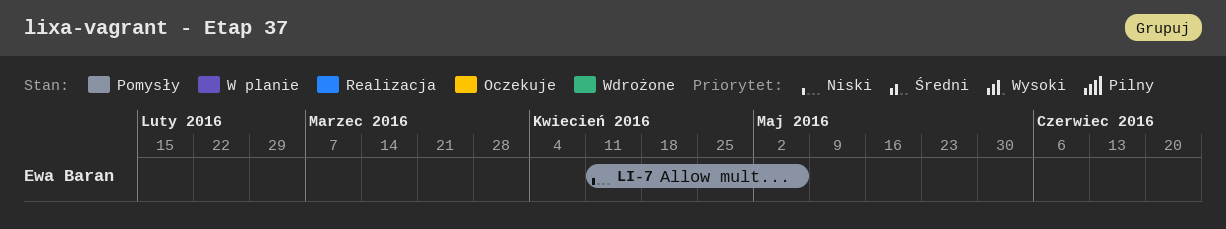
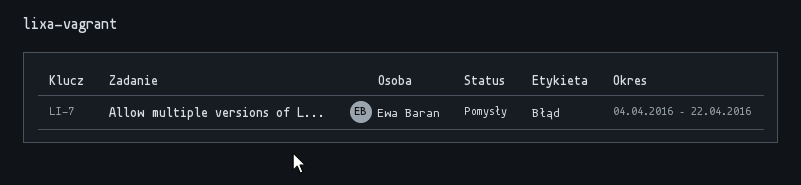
LI-7, start: Apr 11 -> Apr 4
LI-7, due: May 6 -> Apr 22

